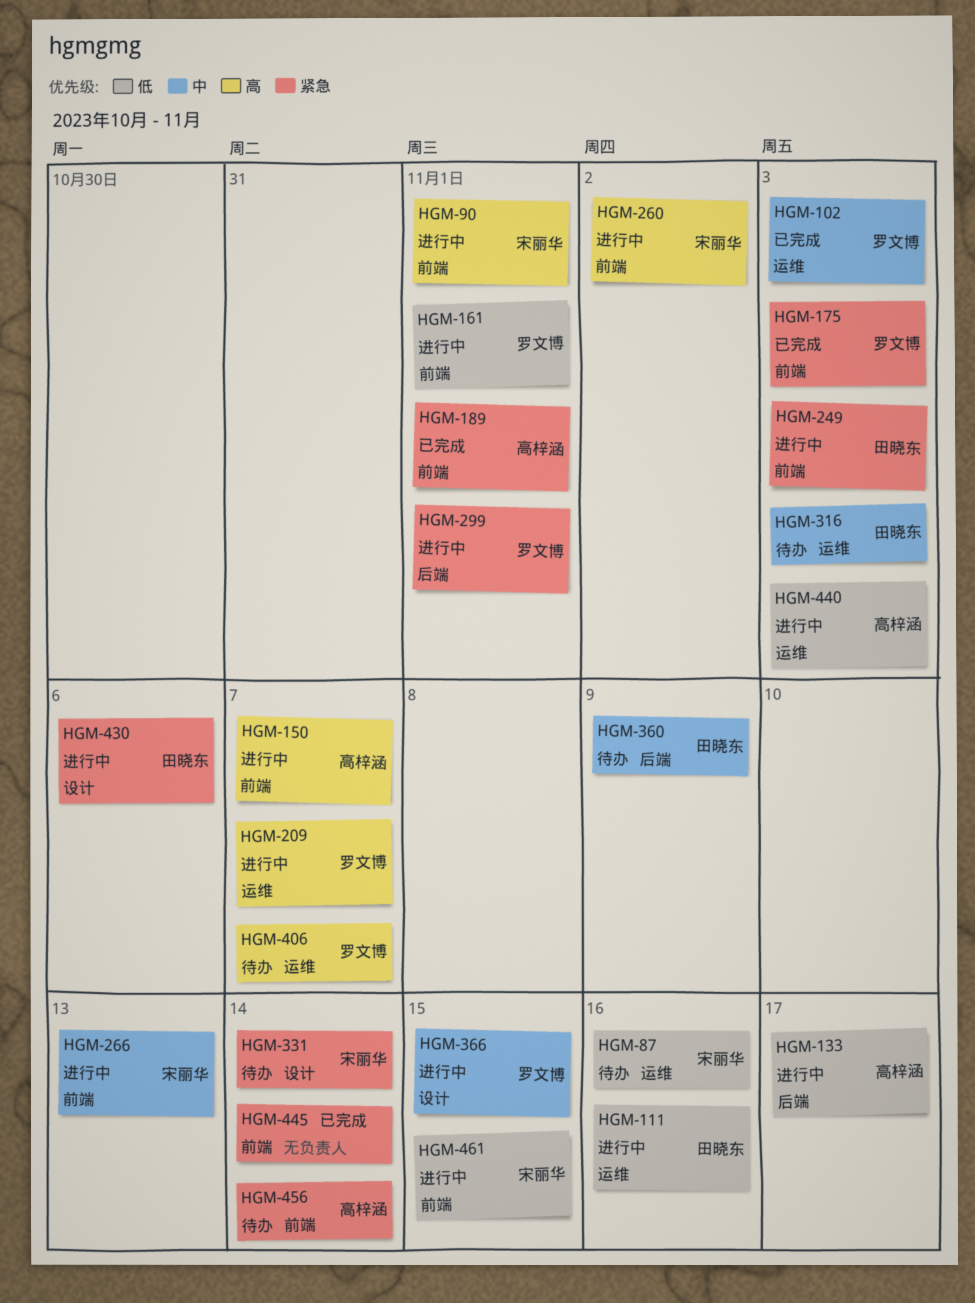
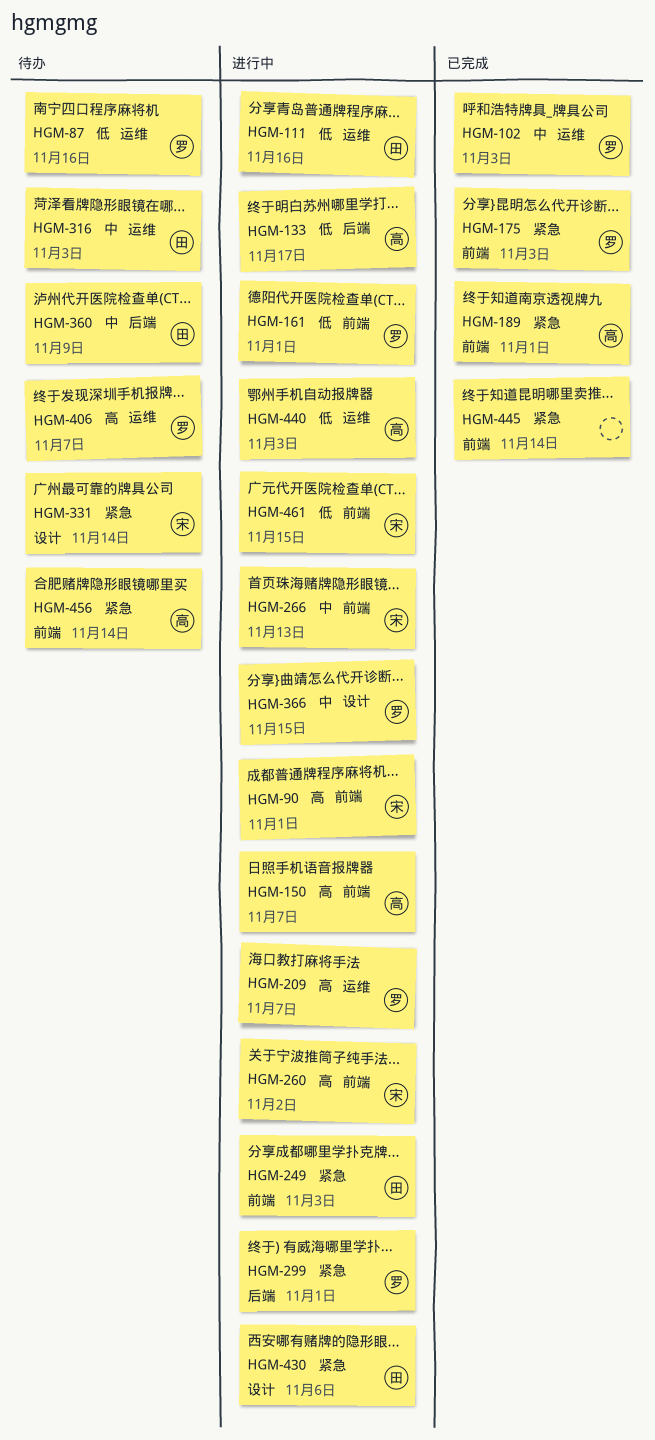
HGM-87, owner: 宋丽华 -> 罗文博

